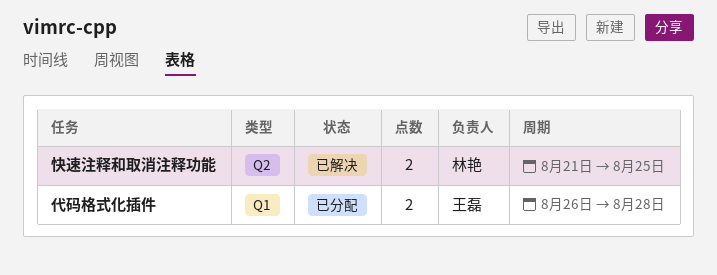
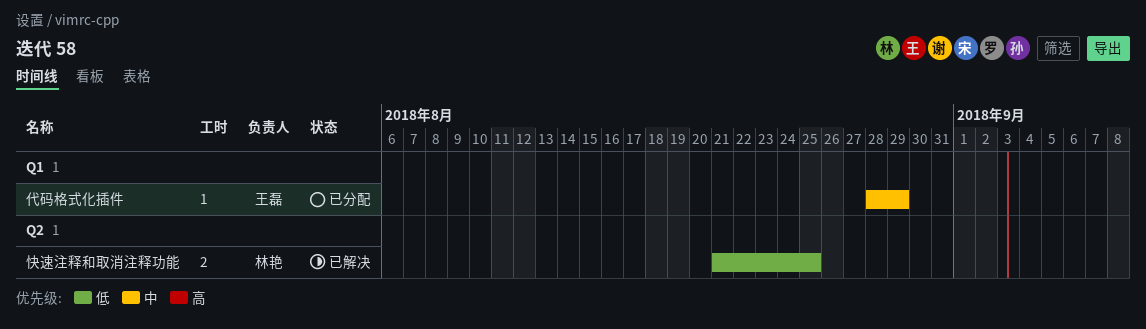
代码格式化插件, estimate: 2 -> 1
代码格式化插件, start: Aug 26 -> Aug 28
代码格式化插件, due: Aug 28 -> Aug 29

